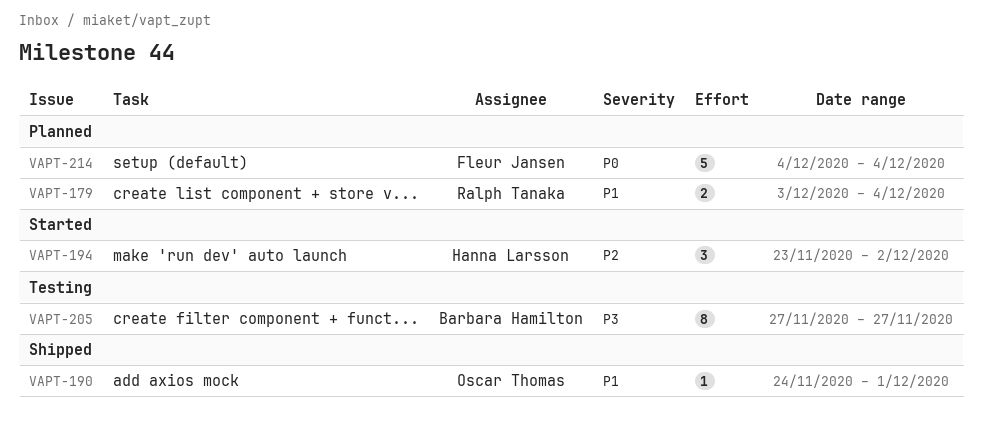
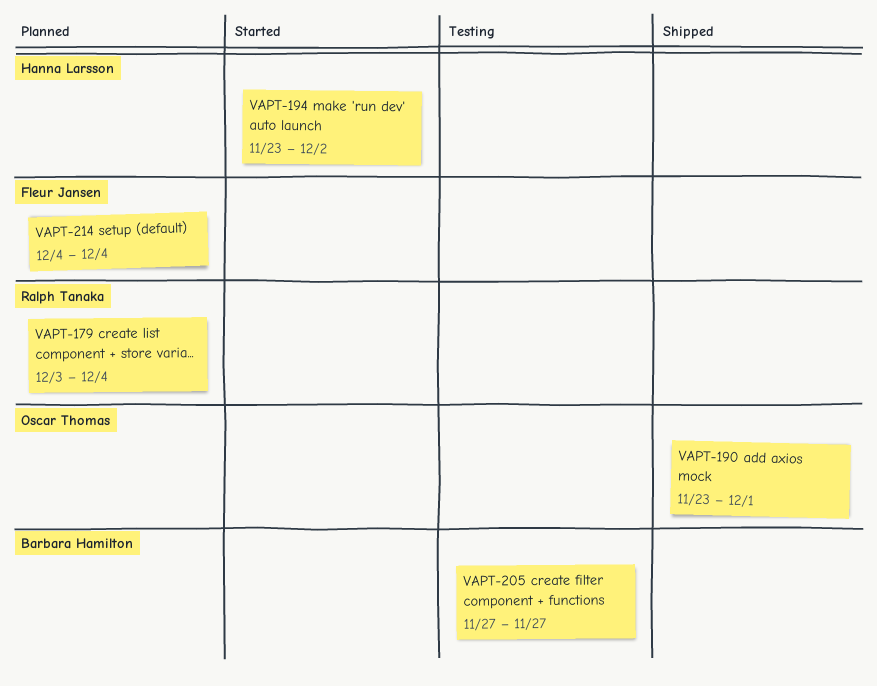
VAPT-190, start: Nov 24 -> Nov 23

